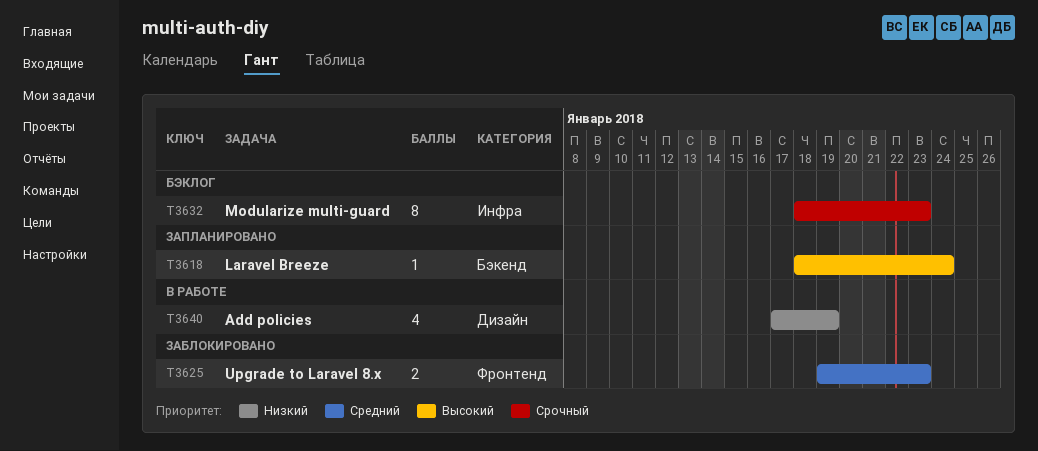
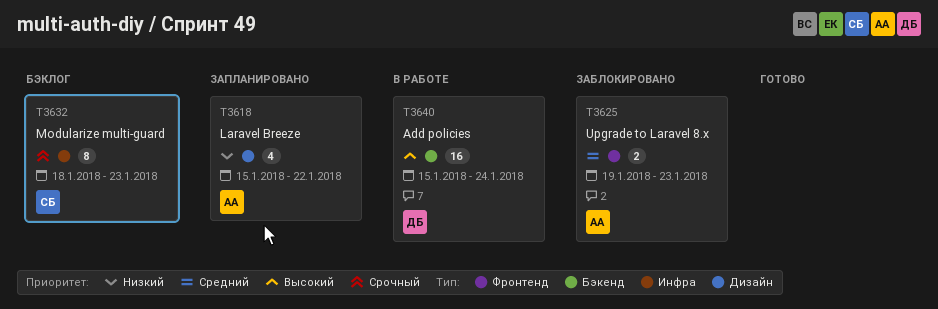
T3618, priority: Высокий -> Низкий
T3618, label: Бэкенд -> Дизайн
T3618, estimate: 1 -> 4
T3618, start: Jan 18 -> Jan 15
T3618, due: Jan 24 -> Jan 22
T3640, priority: Низкий -> Высокий
T3640, label: Дизайн -> Бэкенд
T3640, estimate: 4 -> 16
T3640, start: Jan 17 -> Jan 15
T3640, due: Jan 19 -> Jan 24

